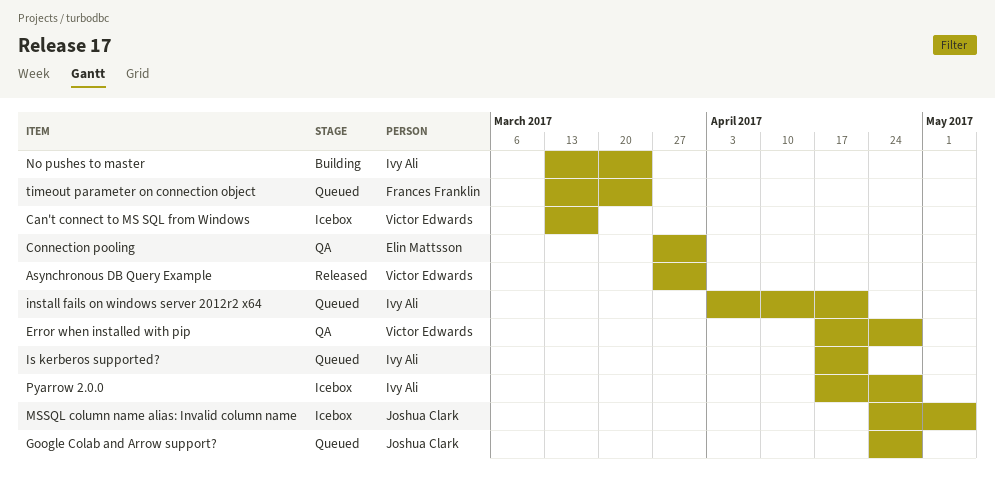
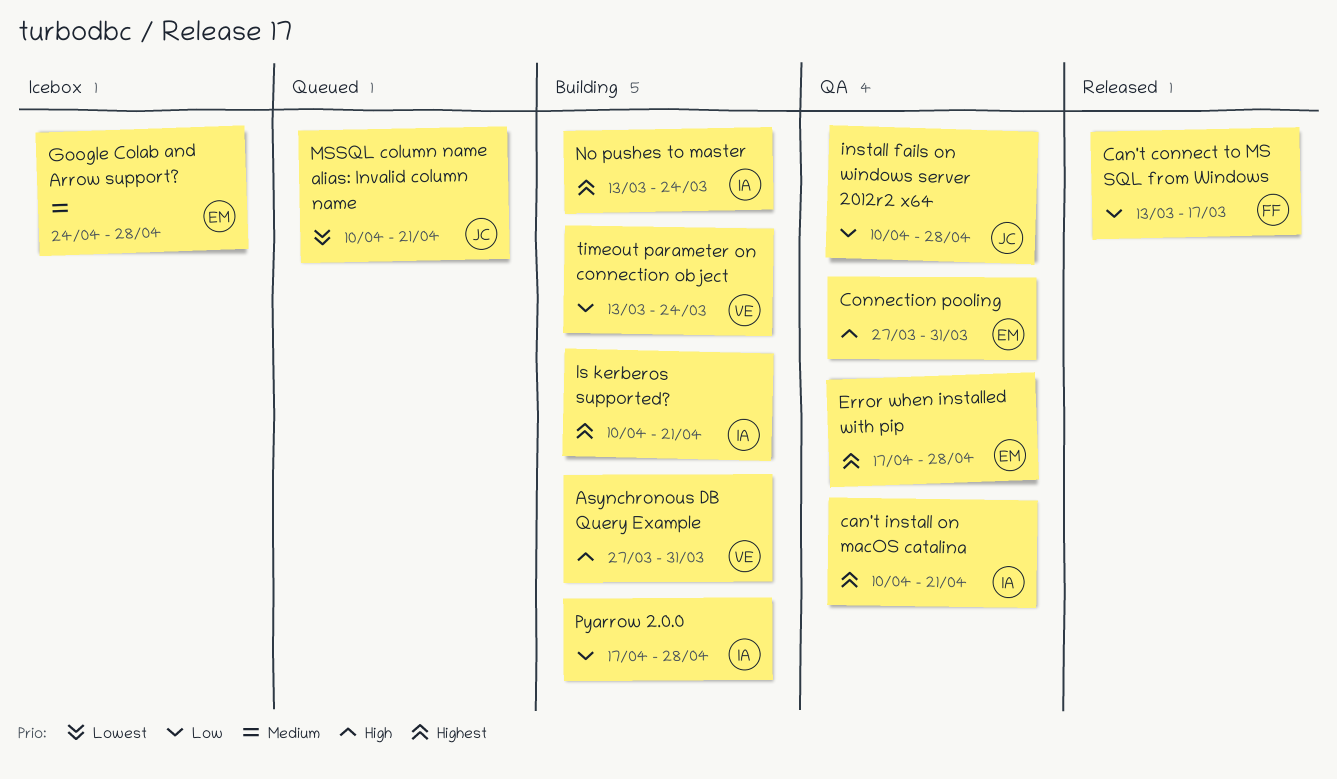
Asynchronous DB Query Example, status: Released -> Building
Can't connect to MS SQL from Windows, status: Icebox -> Released
Can't connect to MS SQL from Windows, owner: Victor Edwards -> Frances Franklin
can't install on macOS catalina: none -> present
Error when installed with pip, owner: Victor Edwards -> Elin Mattsson
Google Colab and Arrow support?, status: Queued -> Icebox
Google Colab and Arrow support?, owner: Joshua Clark -> Elin Mattsson
install fails on windows server 2012r2 x64, status: Queued -> QA
install fails on windows server 2012r2 x64, owner: Ivy Ali -> Joshua Clark
install fails on windows server 2012r2 x64, start: Apr 3 -> Apr 10
install fails on windows server 2012r2 x64, due: Apr 21 -> Apr 28
Is kerberos supported?, status: Queued -> Building
Is kerberos supported?, start: Apr 17 -> Apr 10
MSSQL column name alias: Invalid column name, status: Icebox -> Queued
MSSQL column name alias: Invalid column name, start: Apr 24 -> Apr 10
MSSQL column name alias: Invalid column name, due: May 5 -> Apr 21
Pyarrow 2.0.0, status: Icebox -> Building
timeout parameter on connection object, status: Queued -> Building
timeout parameter on connection object, owner: Frances Franklin -> Victor Edwards

